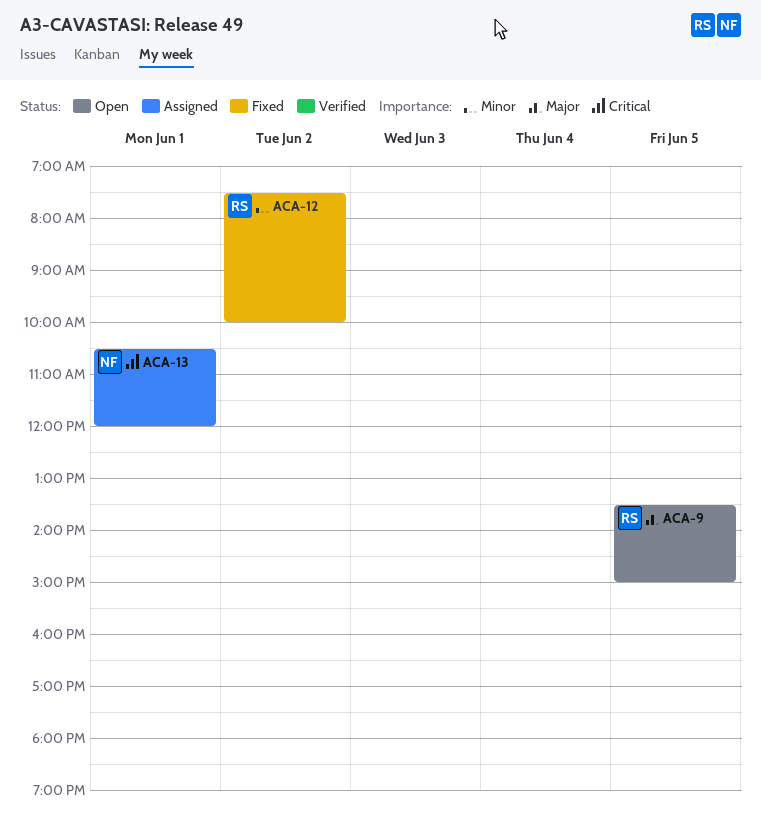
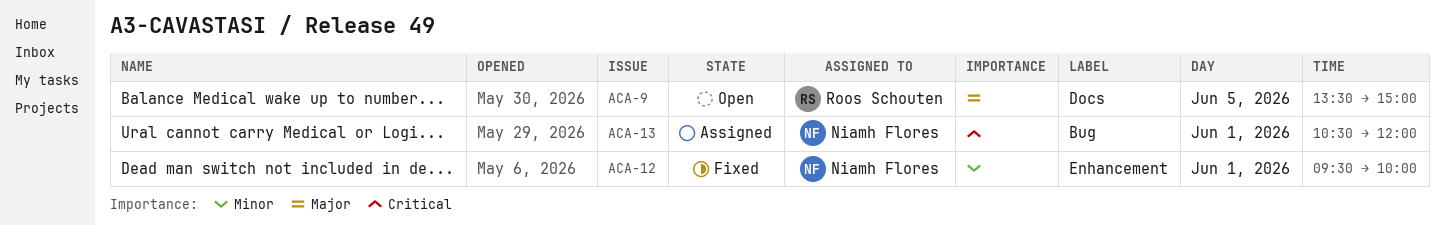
ACA-12, owner: Roos Schouten -> Niamh Flores
ACA-12, day: Jun 2 -> Jun 1
ACA-12, begins: 07:30 -> 09:30

